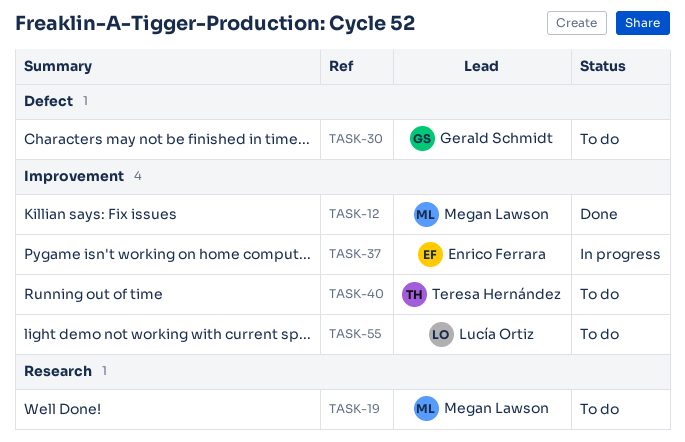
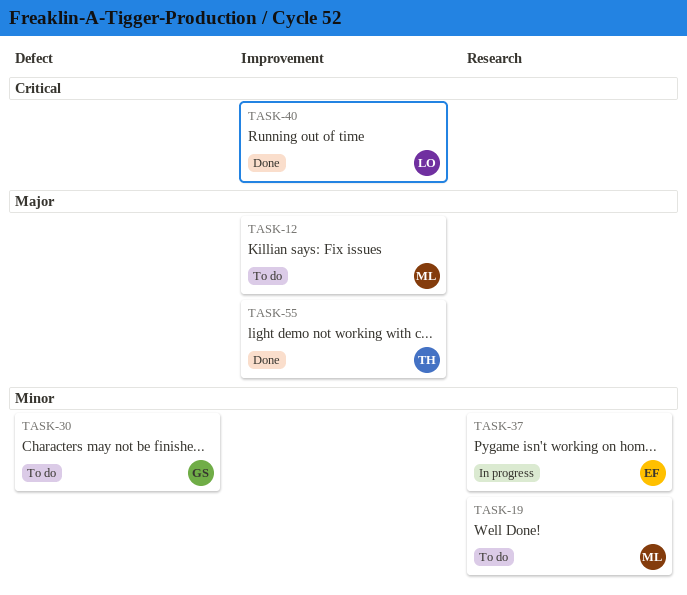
TASK-12, status: Done -> To do
TASK-37, label: Improvement -> Research
TASK-40, status: To do -> Done
TASK-40, owner: Teresa Hernández -> Lucía Ortiz
TASK-55, status: To do -> Done
TASK-55, owner: Lucía Ortiz -> Teresa Hernández

